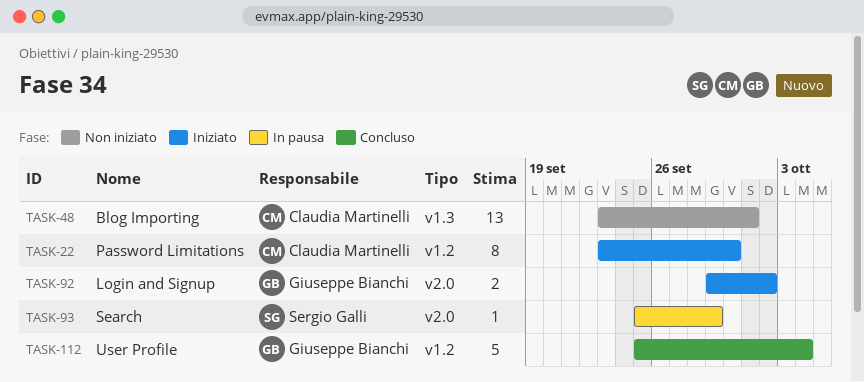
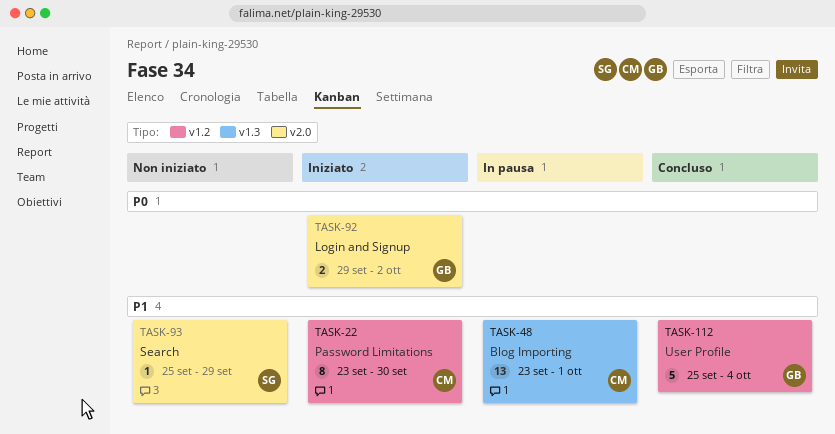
TASK-48, status: Non iniziato -> In pausa
TASK-93, status: In pausa -> Non iniziato

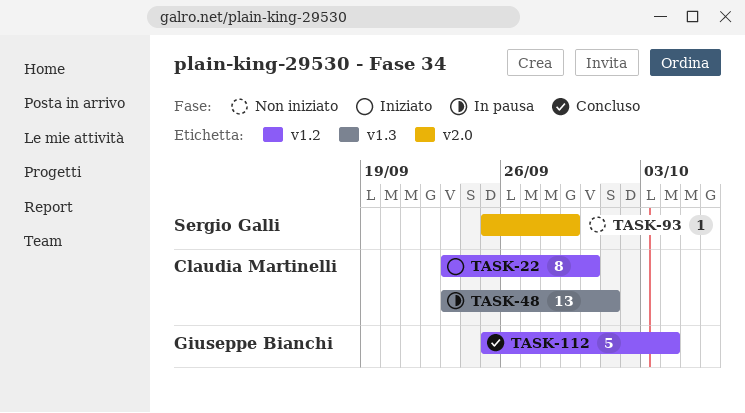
TASK-92: present -> none

